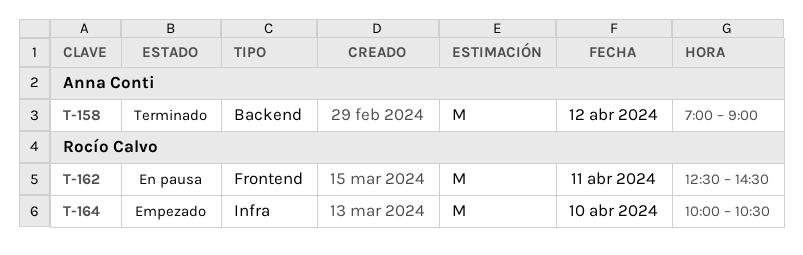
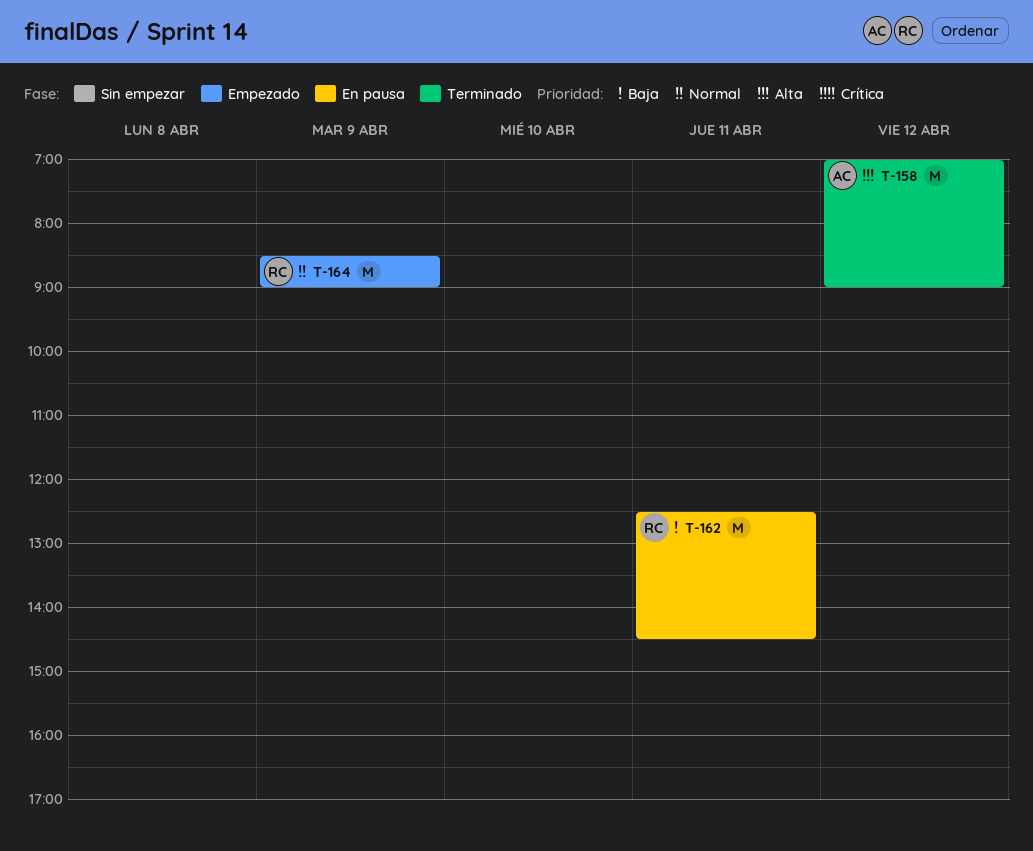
T-164, day: Apr 10 -> Apr 9
T-164, begins: 10:00 -> 08:30
T-164, ends: 10:30 -> 09:00

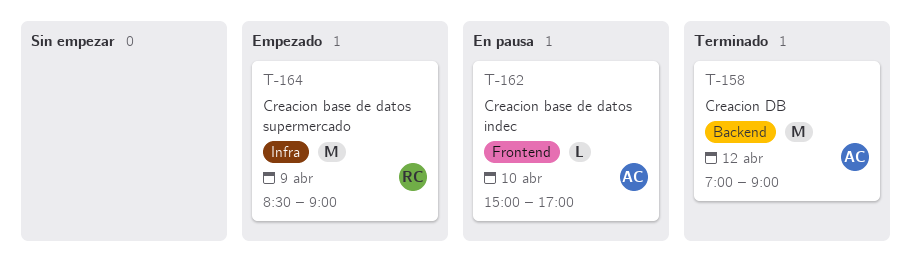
T-162, owner: RC -> AC
T-162, estimate: M -> L
T-162, day: Apr 11 -> Apr 10
T-162, begins: 12:30 -> 15:00
T-162, ends: 14:30 -> 17:00

